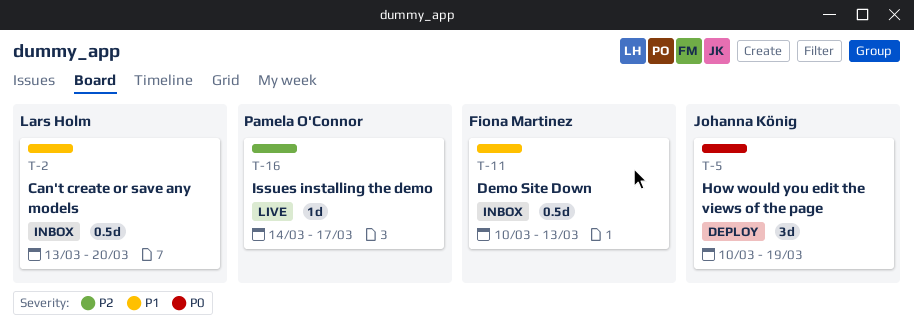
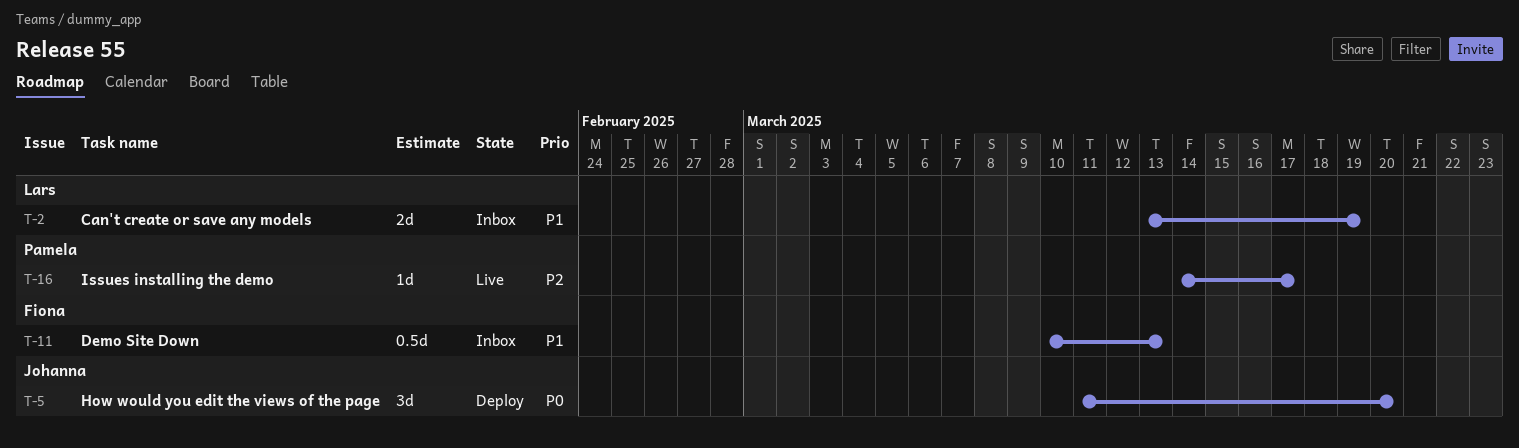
T-2, estimate: 0.5d -> 2d
T-2, due: Mar 20 -> Mar 19
T-5, start: Mar 10 -> Mar 11
T-5, due: Mar 19 -> Mar 20

